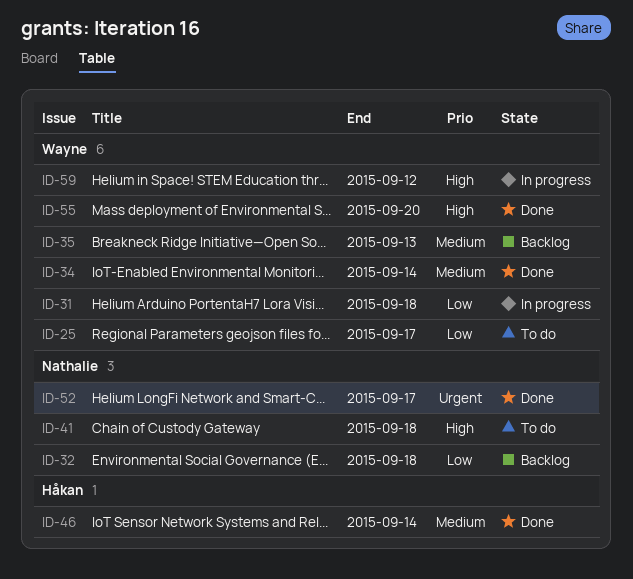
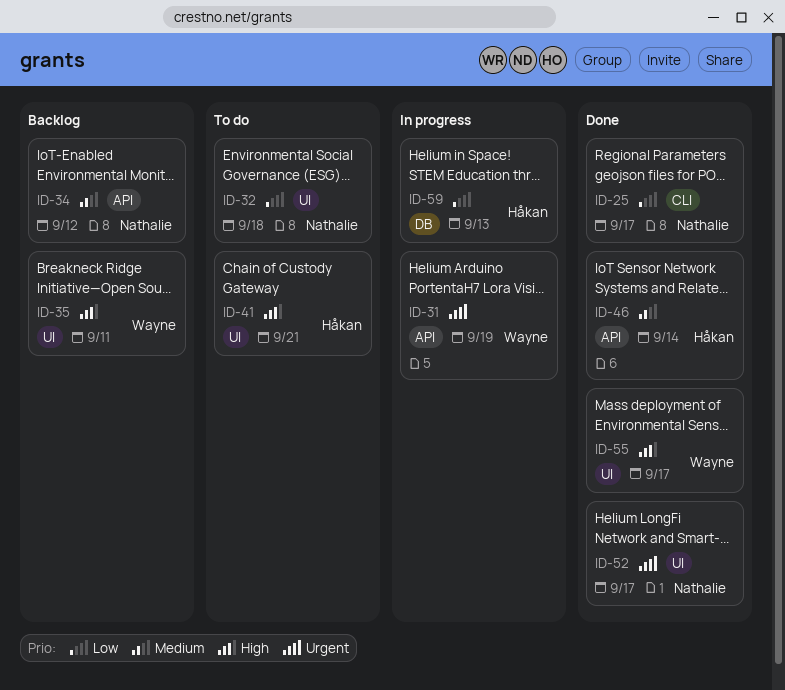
ID-25, status: To do -> Done
ID-25, owner: Wayne -> Nathalie
ID-31, priority: Low -> Urgent
ID-31, due: Sep 18 -> Sep 19
ID-32, status: Backlog -> To do
ID-34, status: Done -> Backlog
ID-34, owner: Wayne -> Nathalie
ID-34, due: Sep 14 -> Sep 12
ID-35, priority: Medium -> High
ID-35, due: Sep 13 -> Sep 11
ID-41, owner: Nathalie -> Håkan
ID-41, due: Sep 18 -> Sep 21
ID-55, due: Sep 20 -> Sep 17
ID-59, owner: Wayne -> Håkan
ID-59, priority: High -> Low
ID-59, due: Sep 12 -> Sep 13

